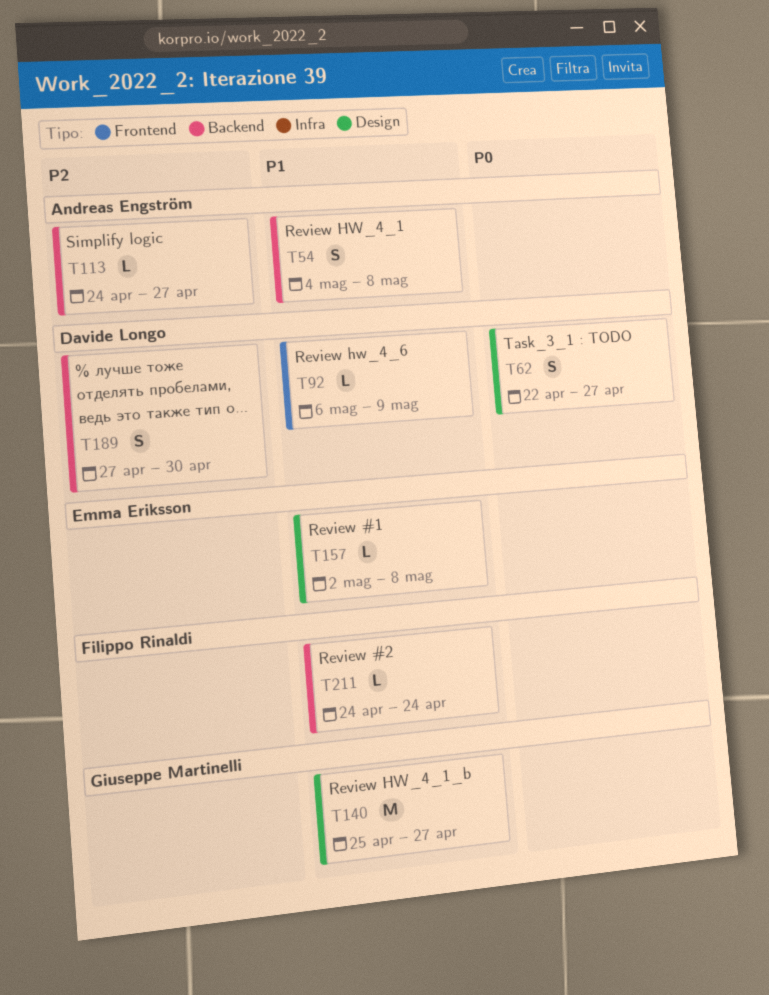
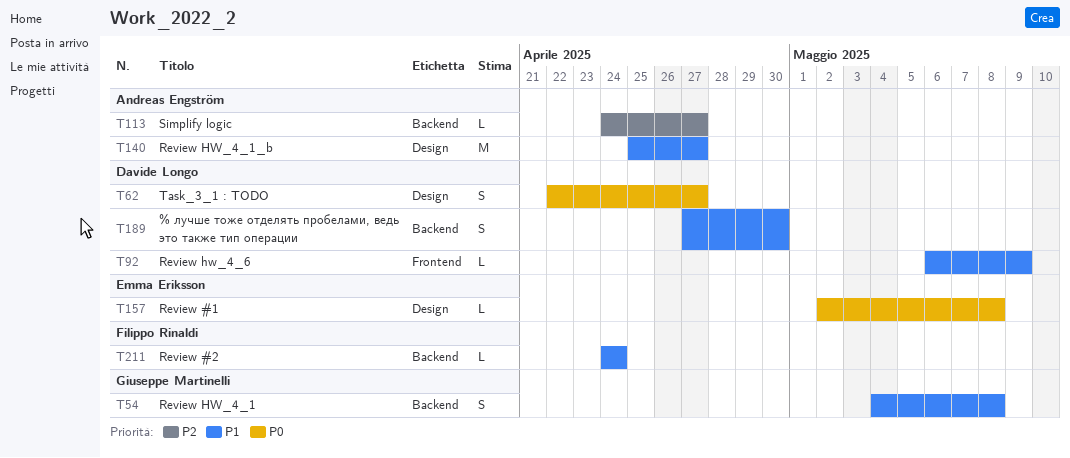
T54, owner: Andreas Engström -> Giuseppe Martinelli
T140, owner: Giuseppe Martinelli -> Andreas Engström
T157, priority: P1 -> P0
T189, priority: P2 -> P1

